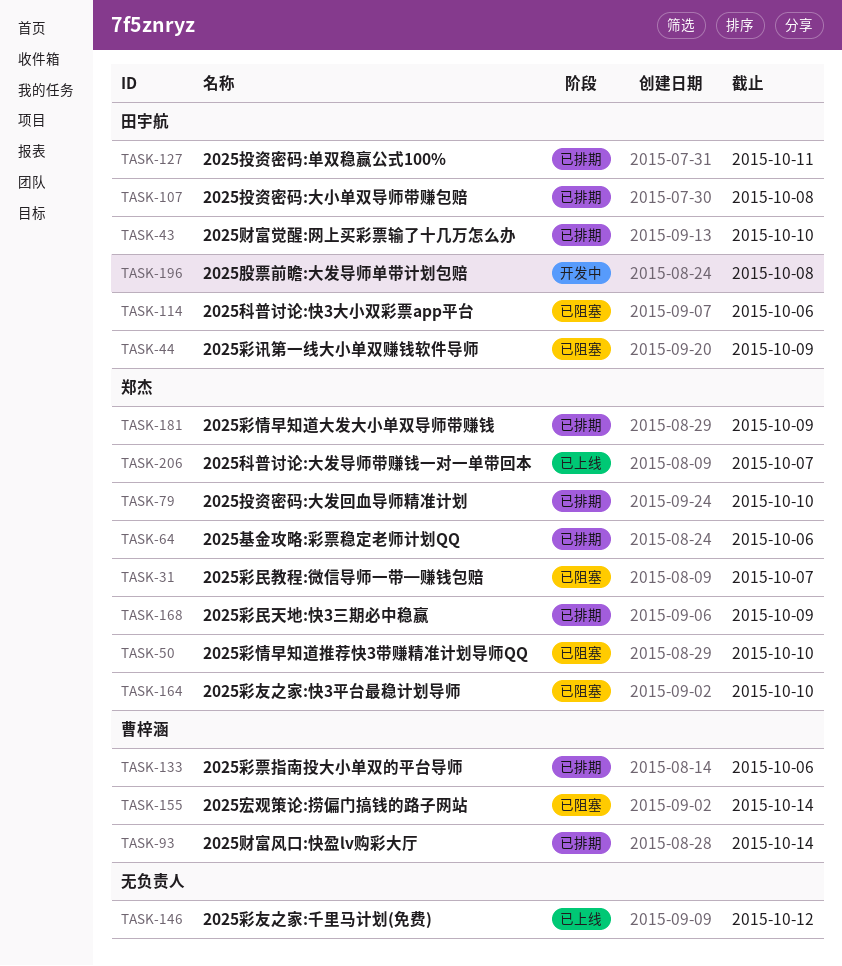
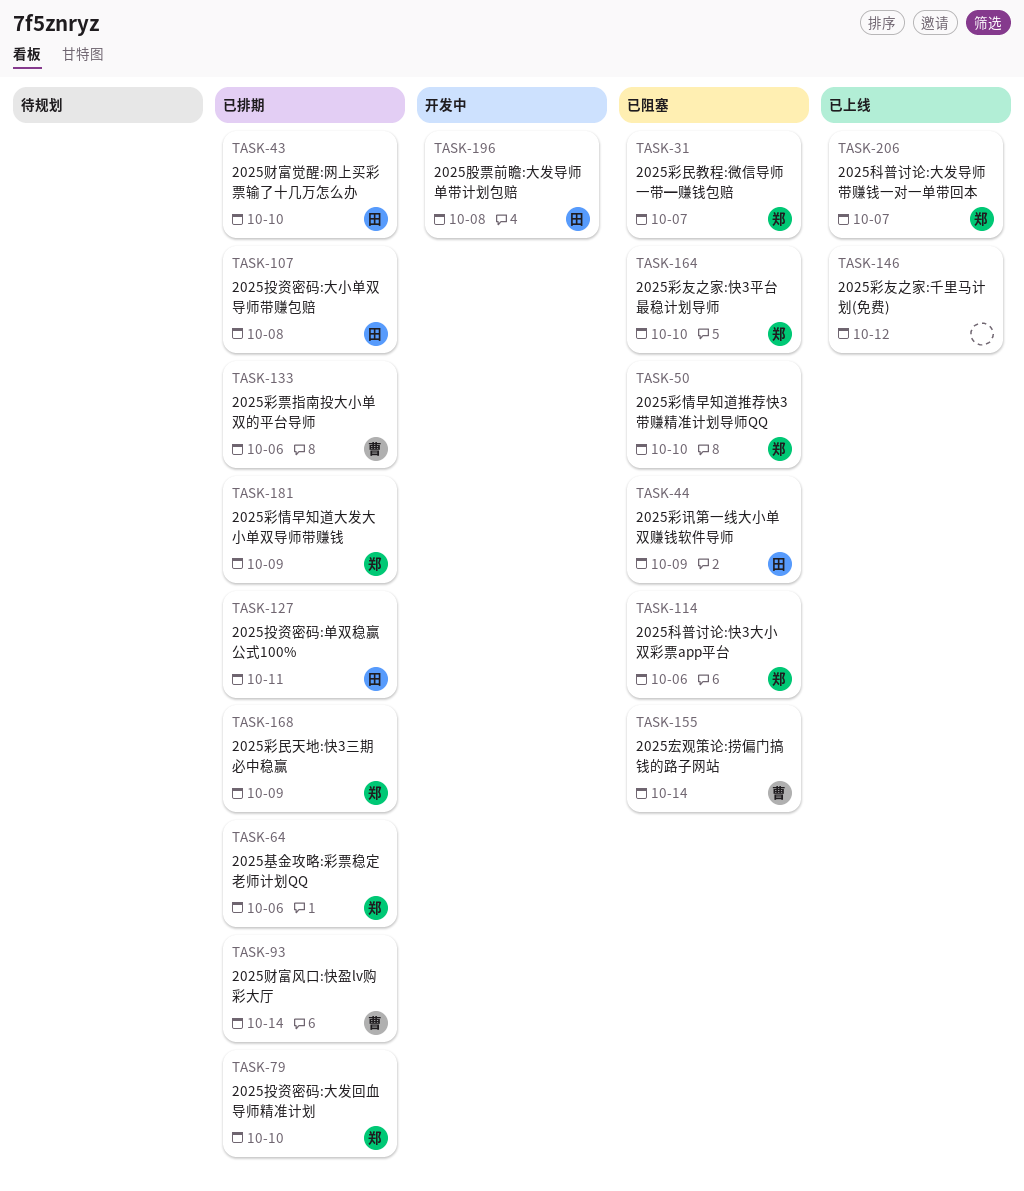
TASK-114, owner: 田宇航 -> 郑杰

